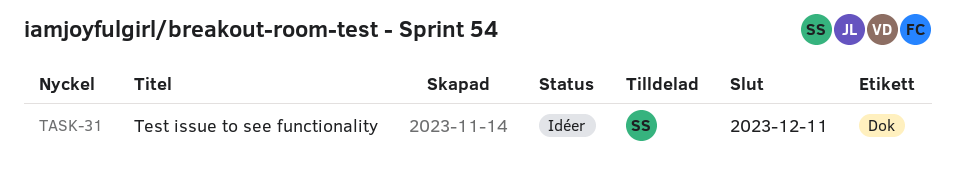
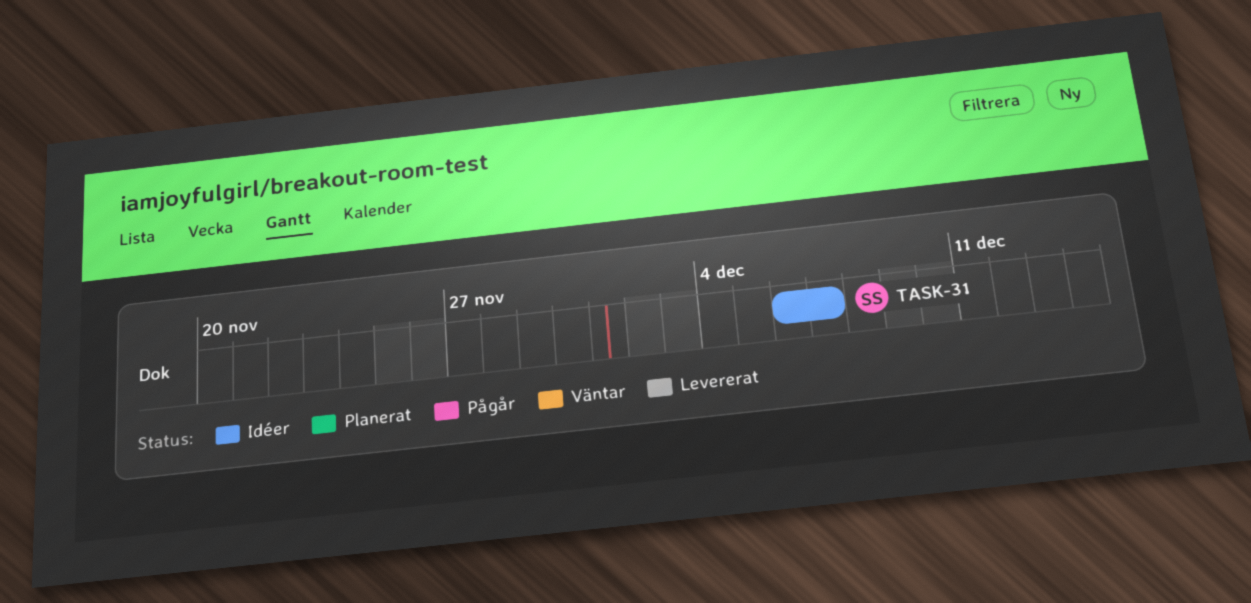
TASK-31, due: Dec 11 -> Dec 7

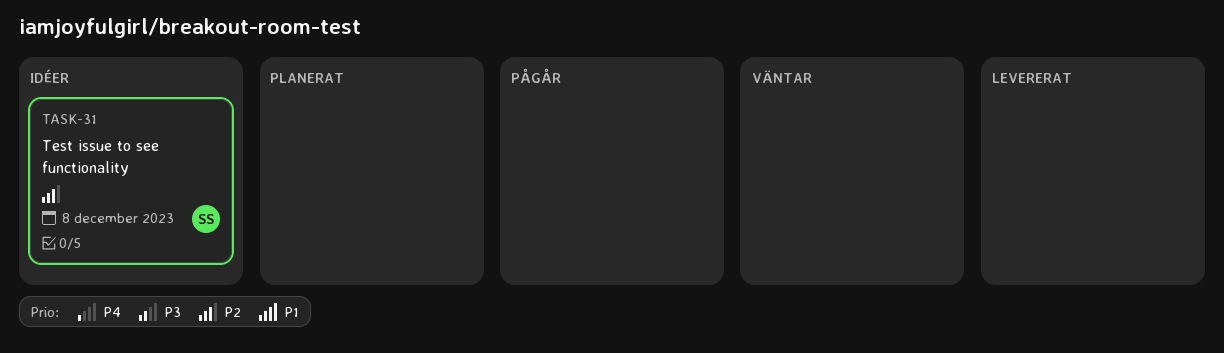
TASK-31, due: Dec 7 -> Dec 8

